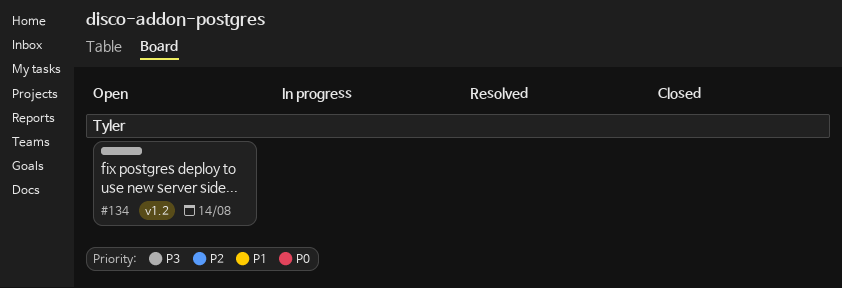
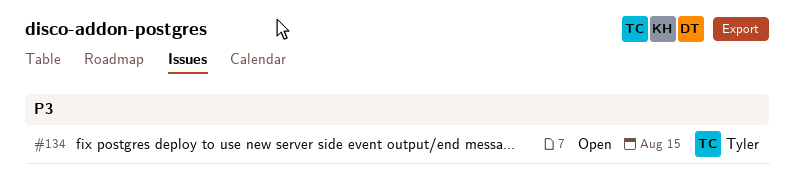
#134, due: Aug 14 -> Aug 15

